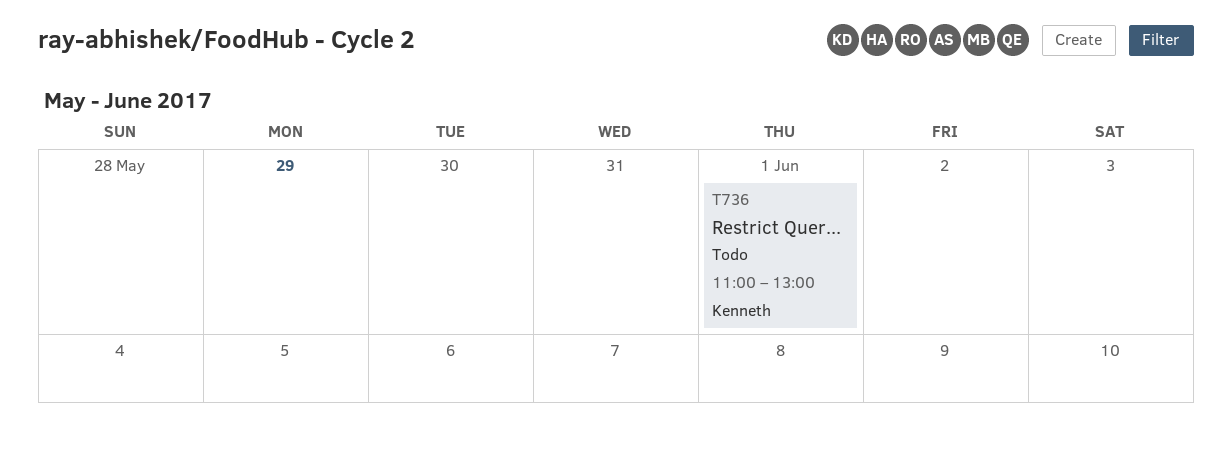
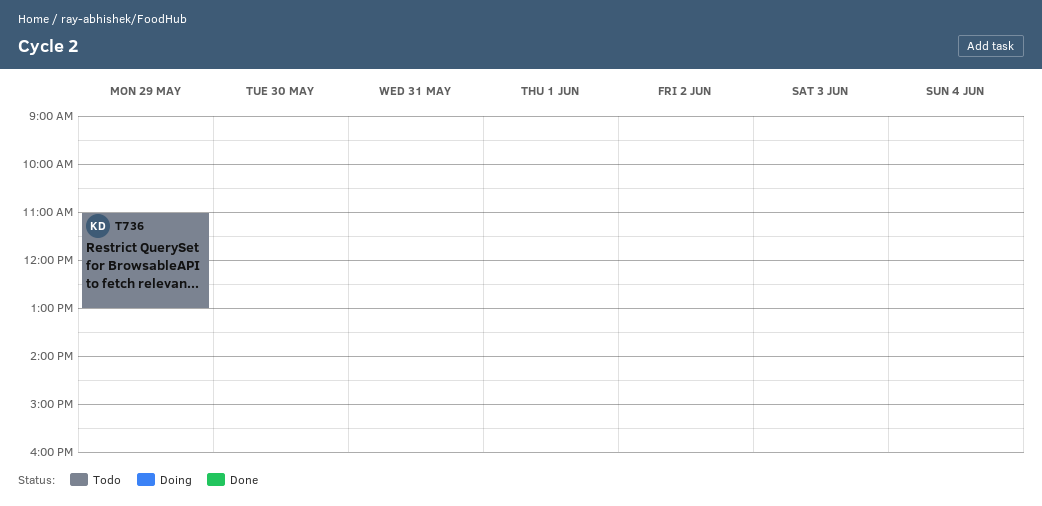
T736, day: Jun 1 -> May 29

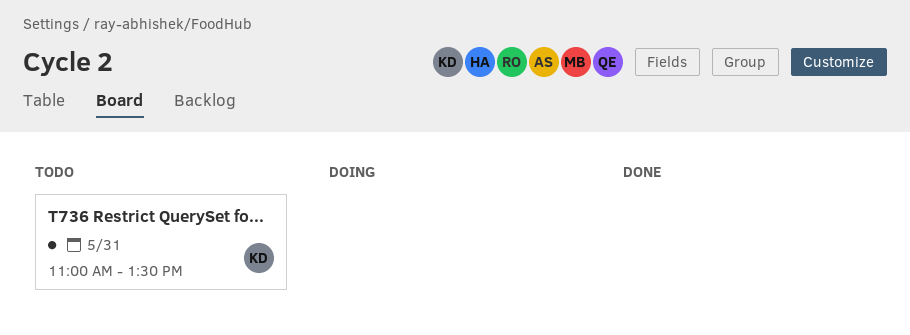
T736, day: May 29 -> May 31
T736, ends: 13:00 -> 13:30

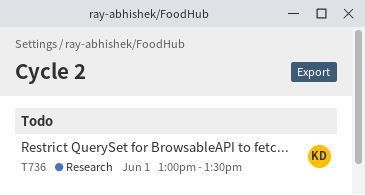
T736, day: May 31 -> Jun 1
T736, begins: 11:00 -> 13:00

